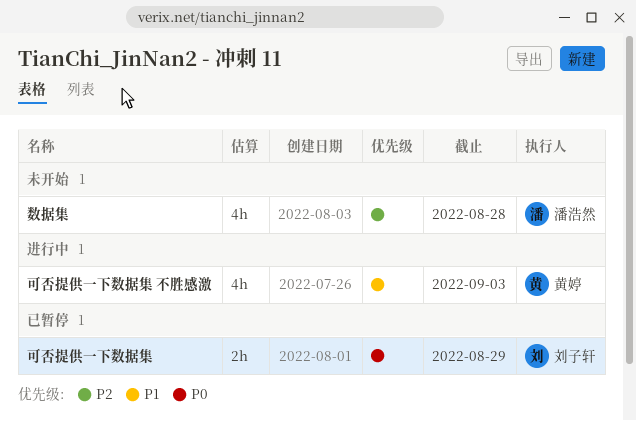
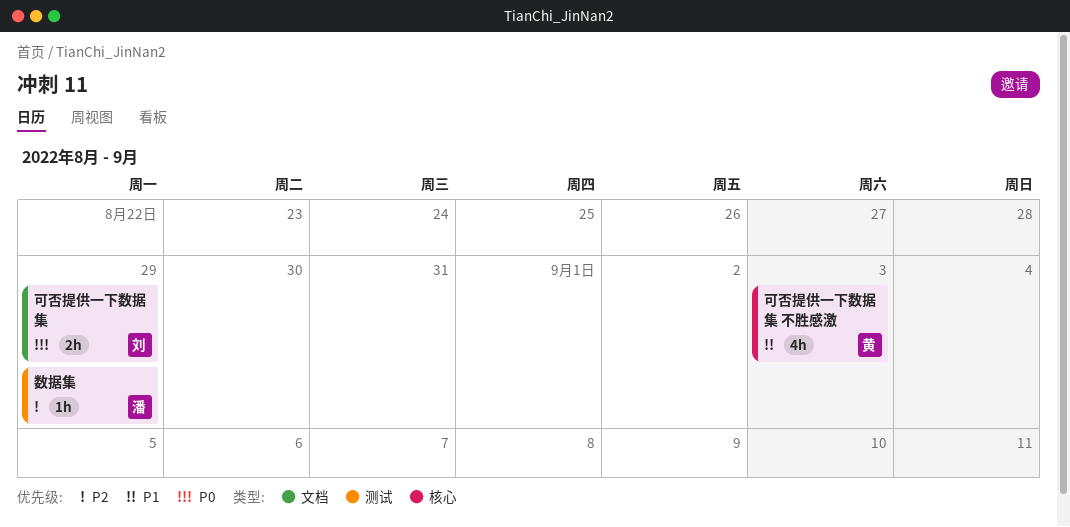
数据集, estimate: 4h -> 1h
数据集, due: Aug 28 -> Aug 29

